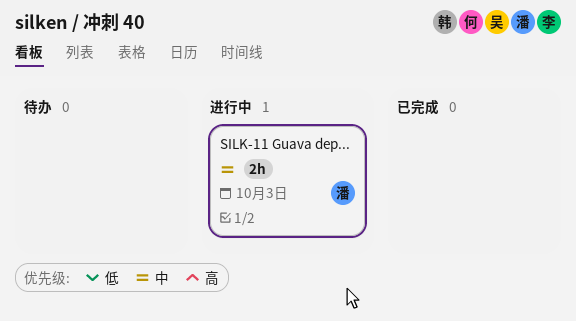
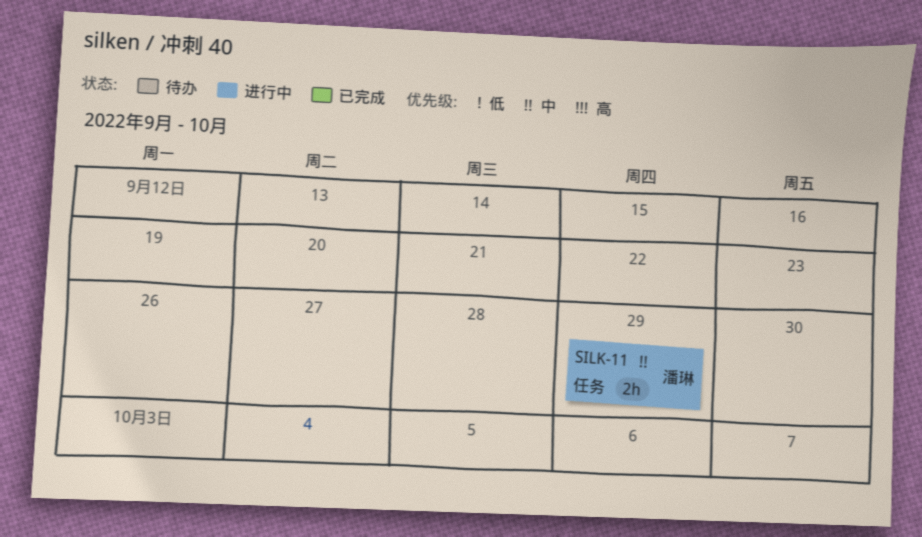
SILK-11, due: Oct 3 -> Sep 29

